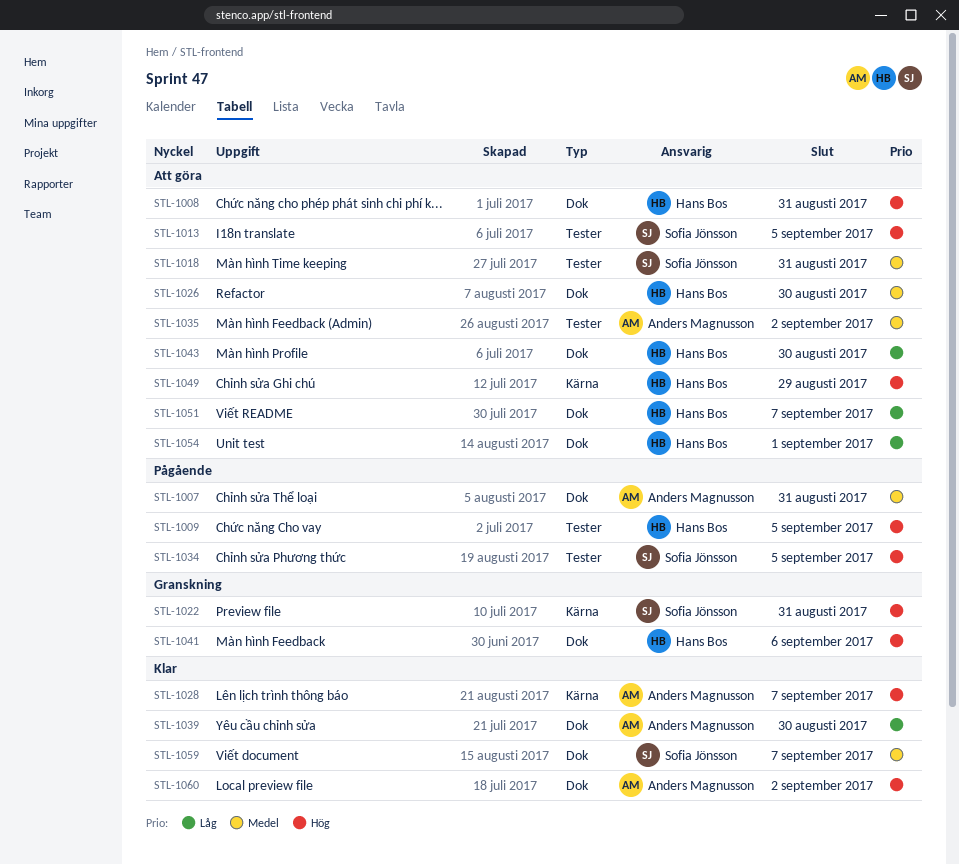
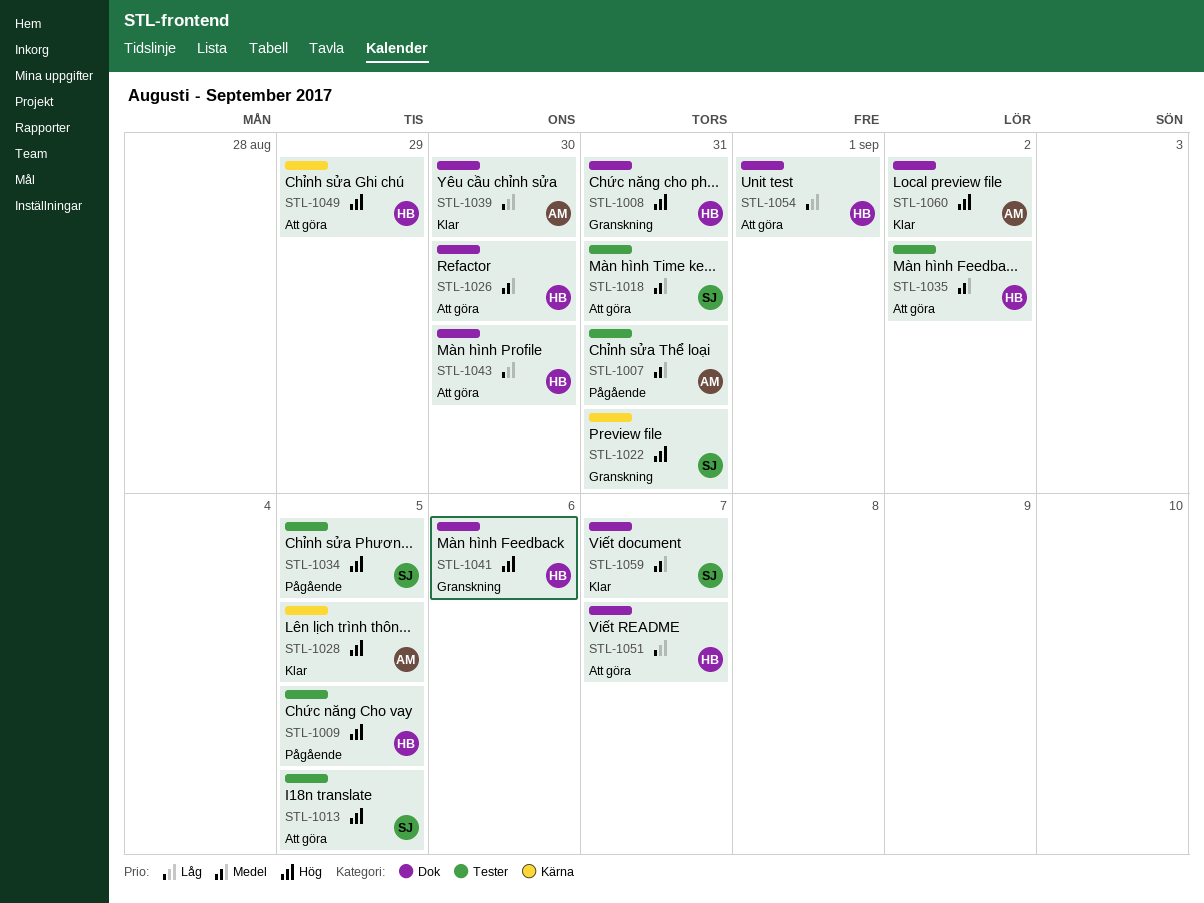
STL-1007, label: Dok -> Tester
STL-1008, status: Att göra -> Granskning
STL-1028, due: Sep 7 -> Sep 5
STL-1035, owner: Anders Magnusson -> Hans Bos

